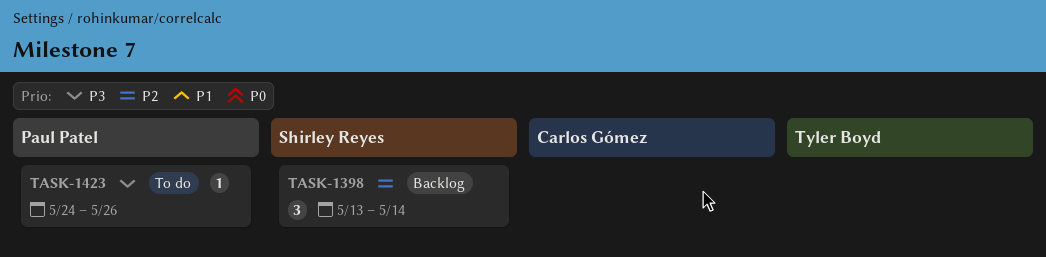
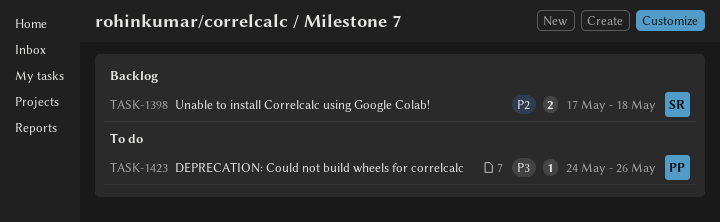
TASK-1398, estimate: 3 -> 2
TASK-1398, start: May 13 -> May 17
TASK-1398, due: May 14 -> May 18

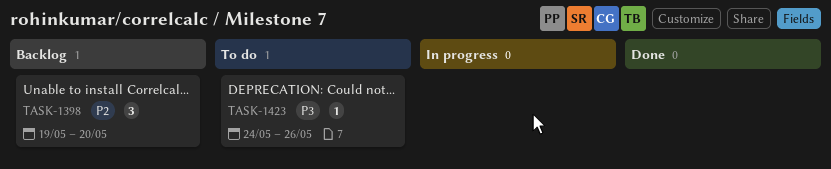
TASK-1398, estimate: 2 -> 3
TASK-1398, start: May 17 -> May 19
TASK-1398, due: May 18 -> May 20

